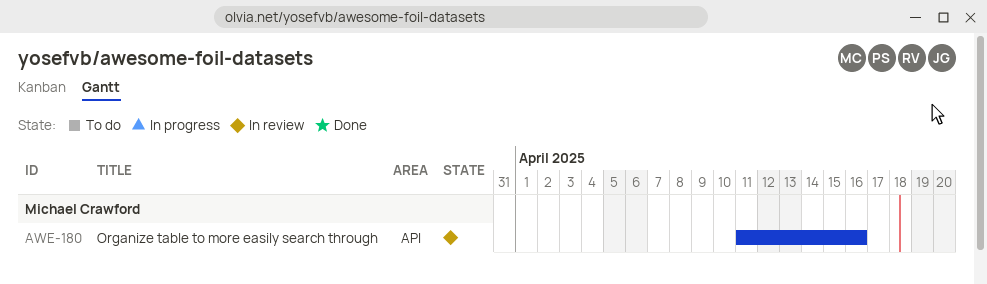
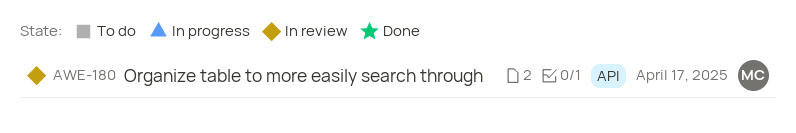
AWE-180, due: Apr 16 -> Apr 17

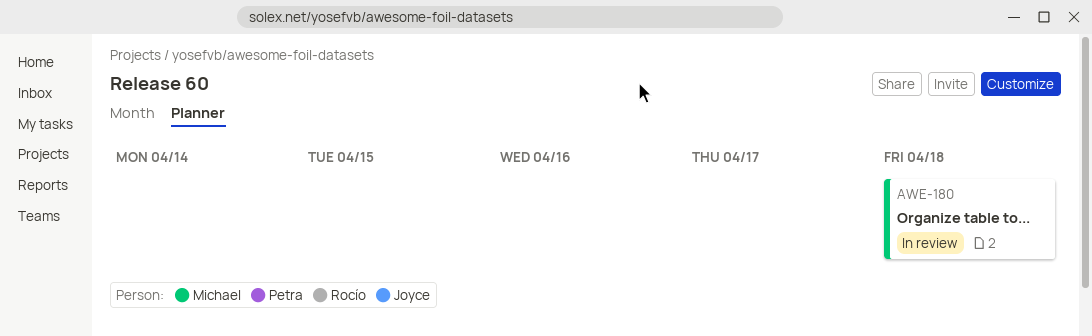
AWE-180, due: Apr 17 -> Apr 18

